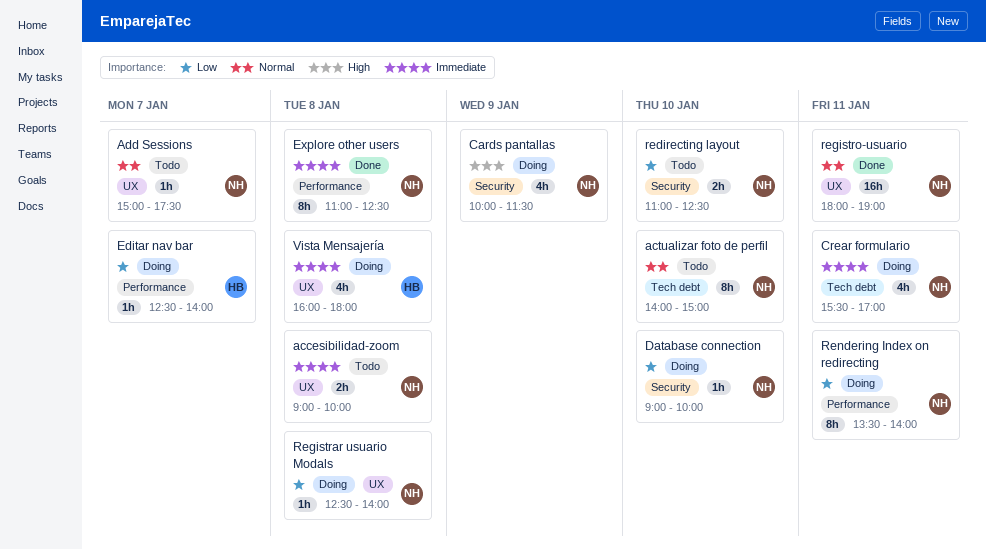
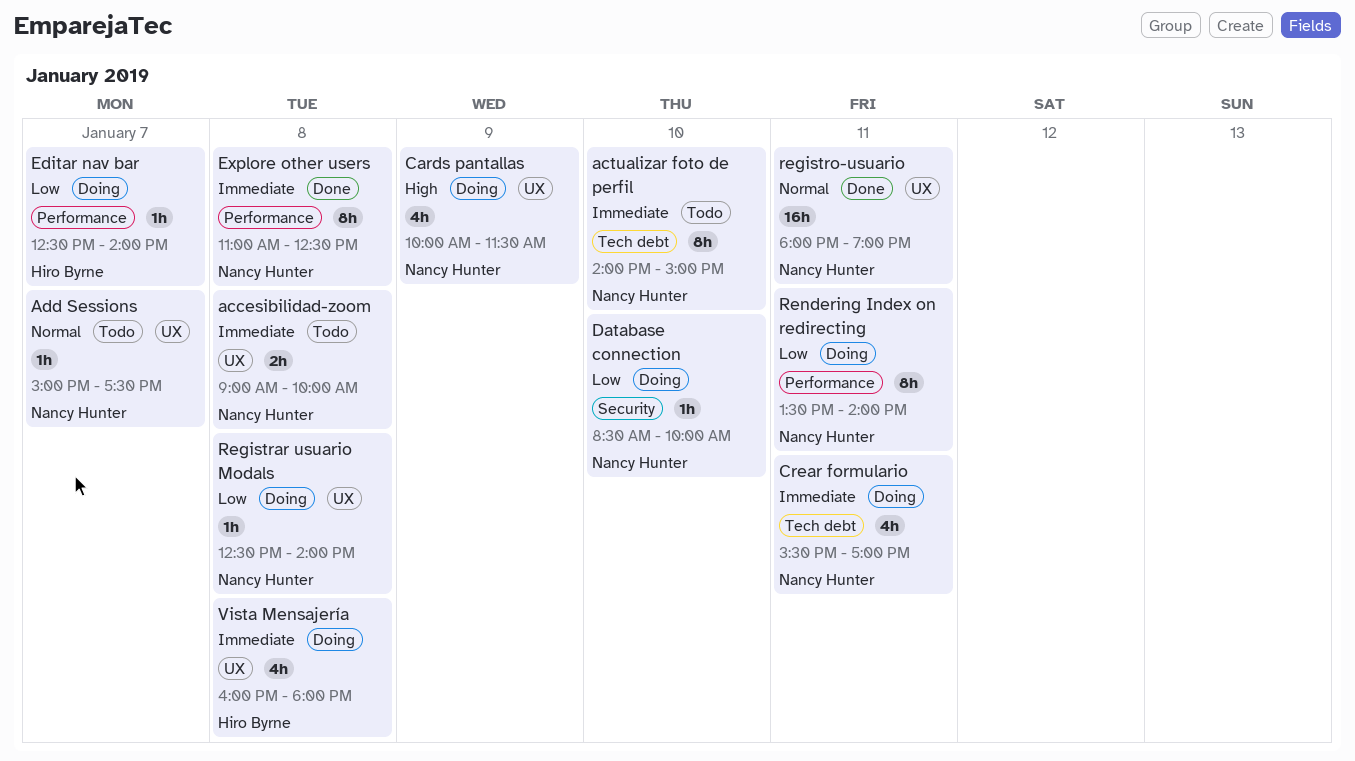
actualizar foto de perfil, priority: Normal -> Immediate
Cards pantallas, label: Security -> UX
Database connection, begins: 09:00 -> 08:30
redirecting layout: present -> none

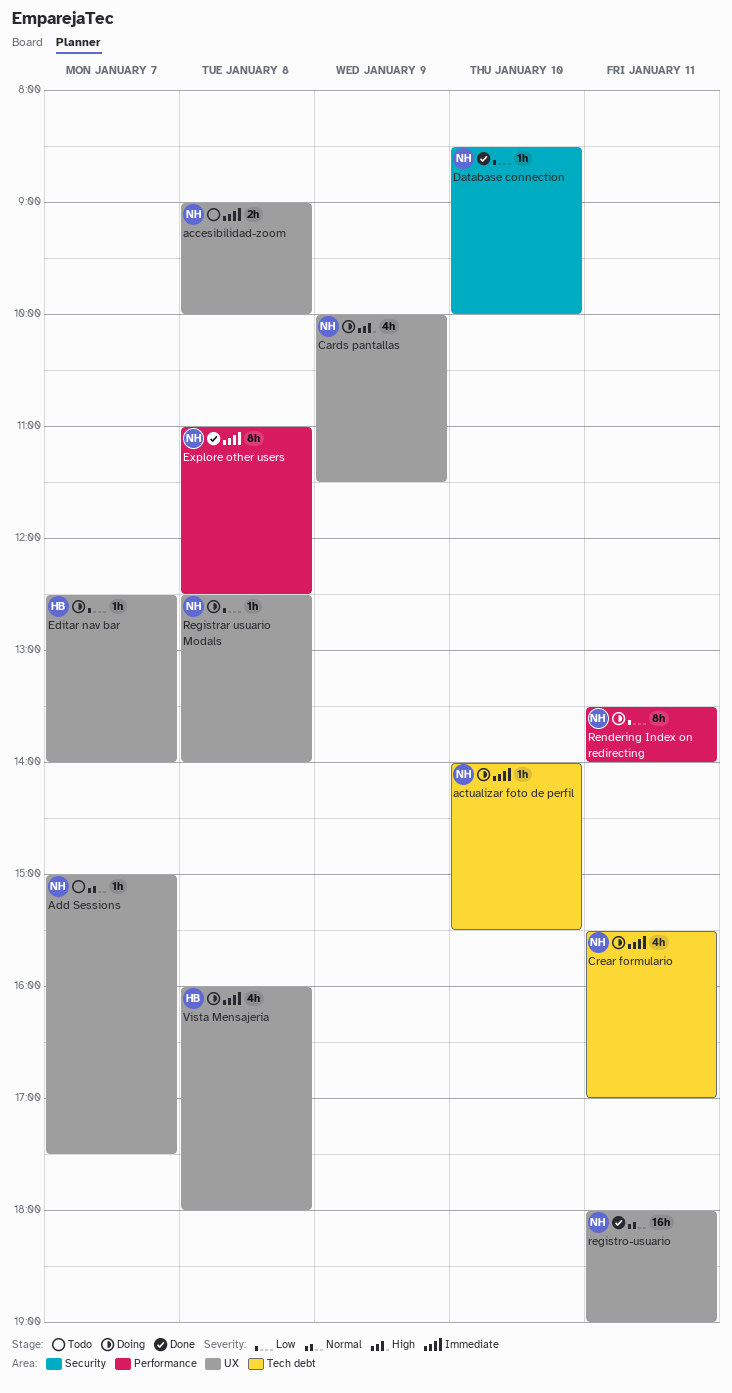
actualizar foto de perfil, status: Todo -> Doing
actualizar foto de perfil, estimate: 8h -> 1h
actualizar foto de perfil, ends: 15:00 -> 15:30
Database connection, status: Doing -> Done
Editar nav bar, label: Performance -> UX

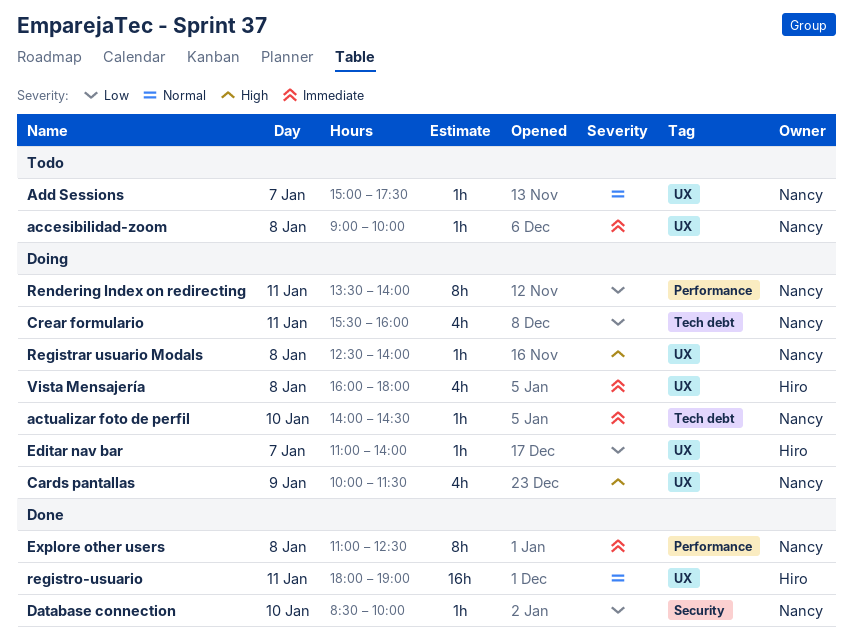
accesibilidad-zoom, estimate: 2h -> 1h
actualizar foto de perfil, ends: 15:30 -> 14:30
Crear formulario, priority: Immediate -> Low
Crear formulario, ends: 17:00 -> 16:00
Editar nav bar, begins: 12:30 -> 11:00
Registrar usuario Modals, priority: Low -> High
registro-usuario, owner: Nancy -> Hiro

